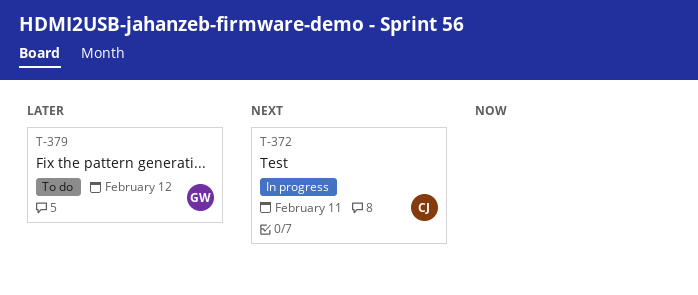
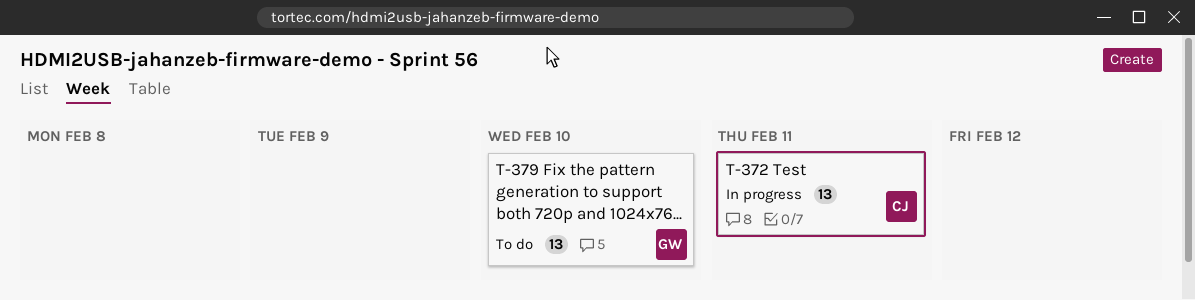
T-379, due: Feb 12 -> Feb 10

